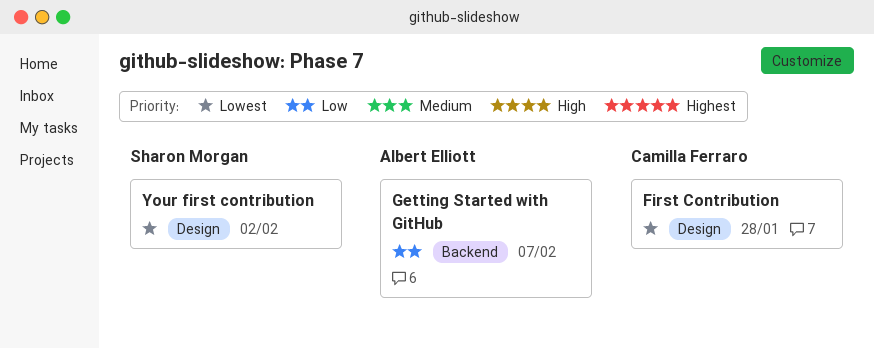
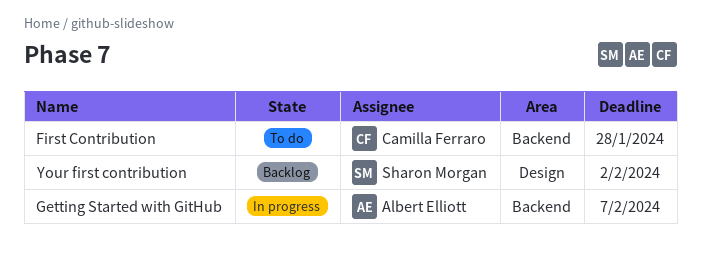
First Contribution, label: Design -> Backend

